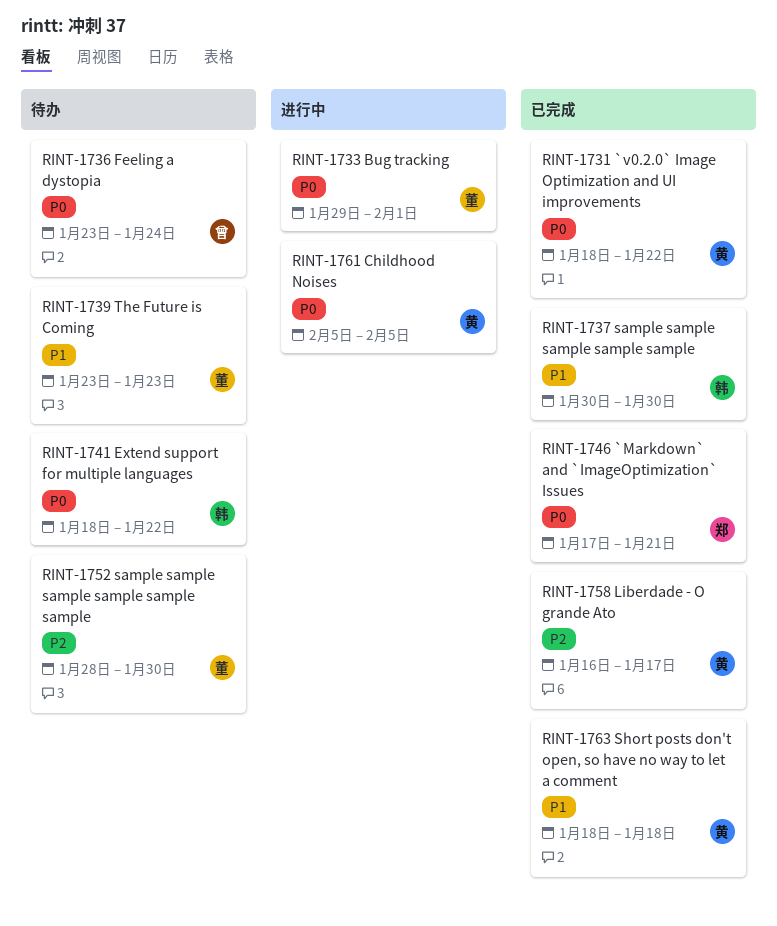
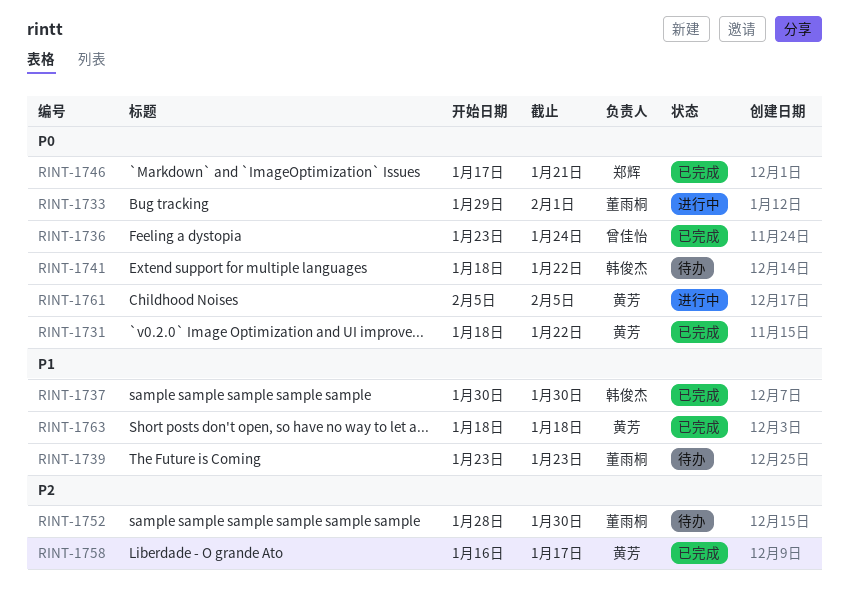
RINT-1736, status: 待办 -> 已完成

